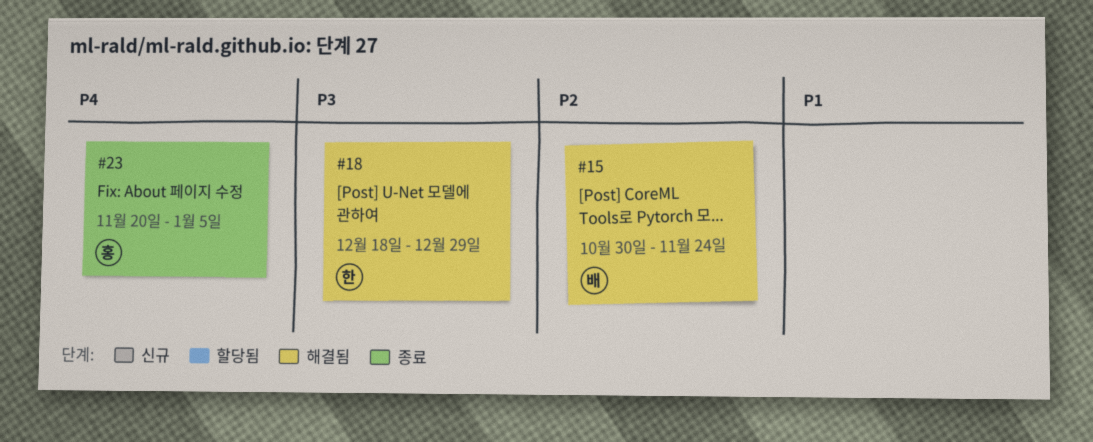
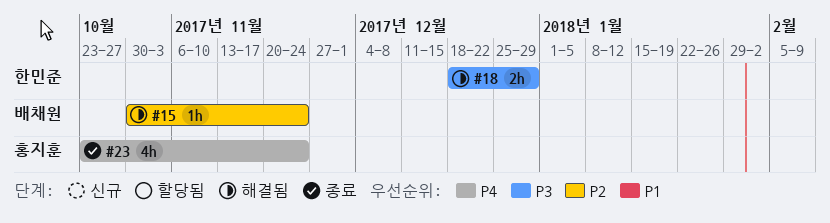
#23, start: Nov 20 -> Oct 23
#23, due: Jan 5 -> Nov 24

